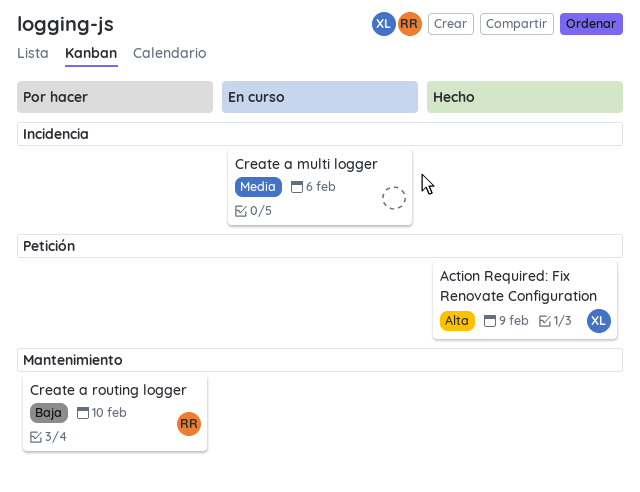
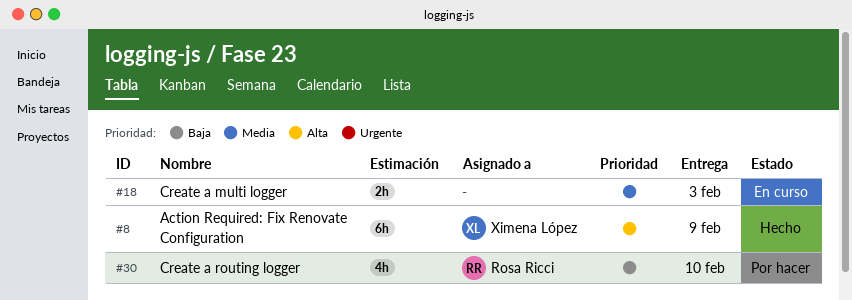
Create a multi logger, due: Feb 6 -> Feb 3

